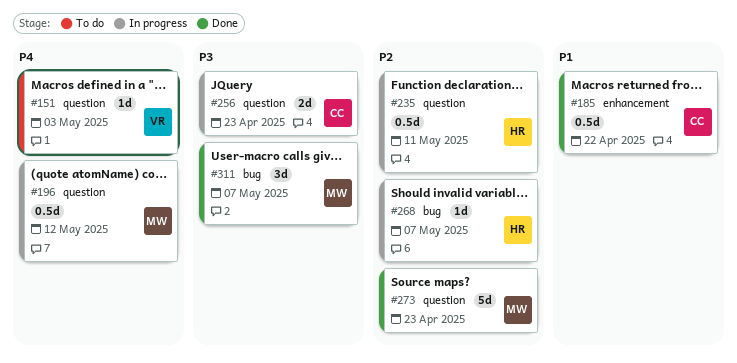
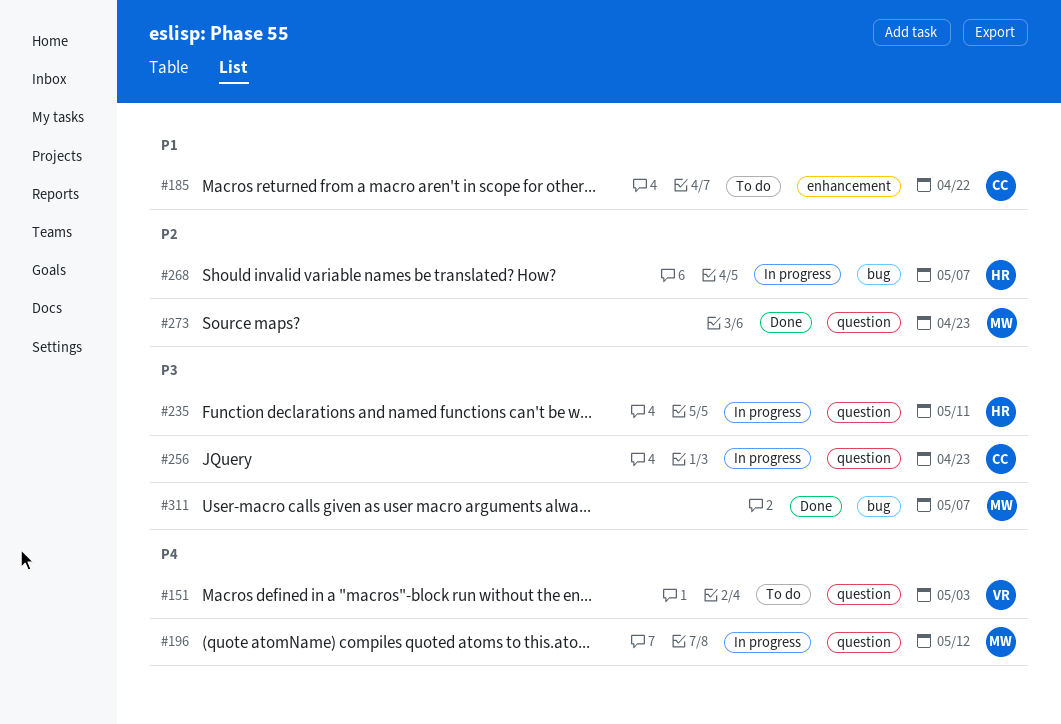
#185, status: Done -> To do
#235, priority: P2 -> P3

